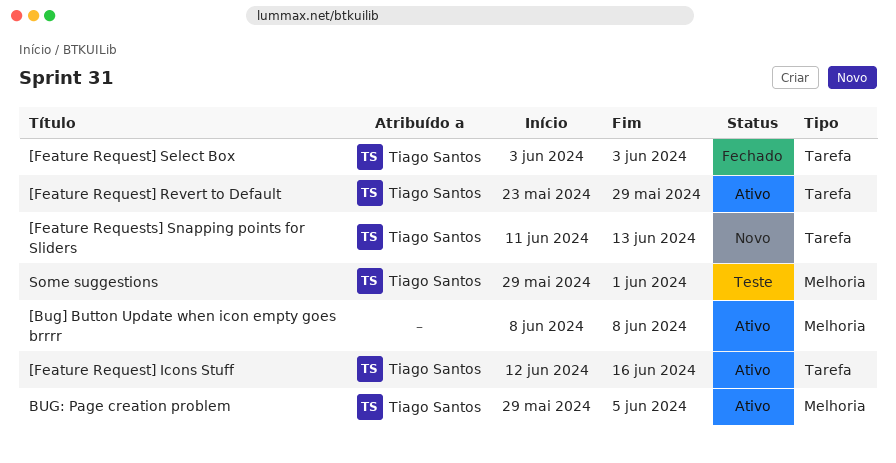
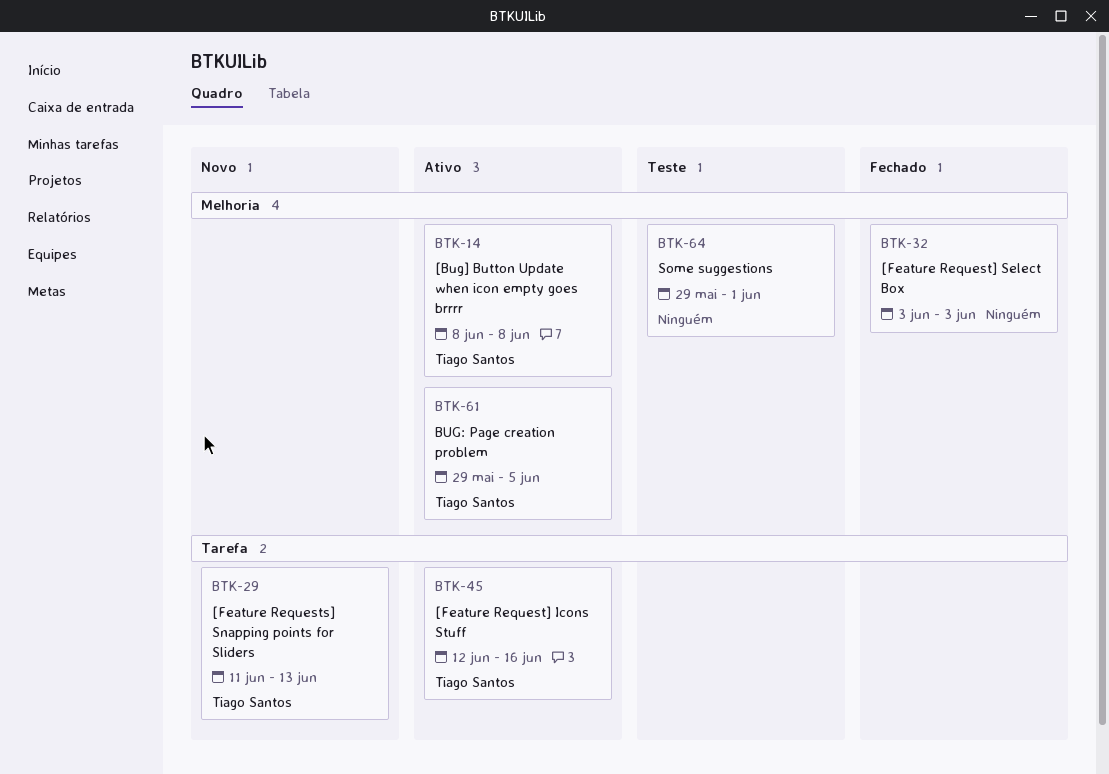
[Bug] Button Update when icon empty goes brrrr, owner: none -> Tiago Santos
[Feature Request] Revert to Default: present -> none
[Feature Request] Select Box, owner: Tiago Santos -> none
[Feature Request] Select Box, label: Tarefa -> Melhoria
Some suggestions, owner: Tiago Santos -> none

